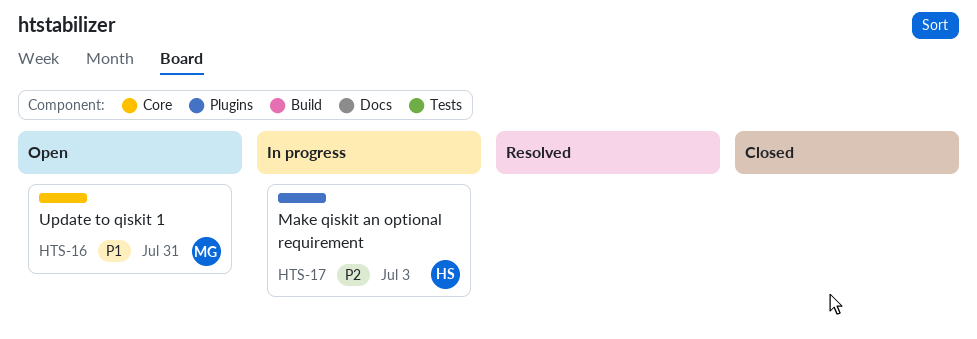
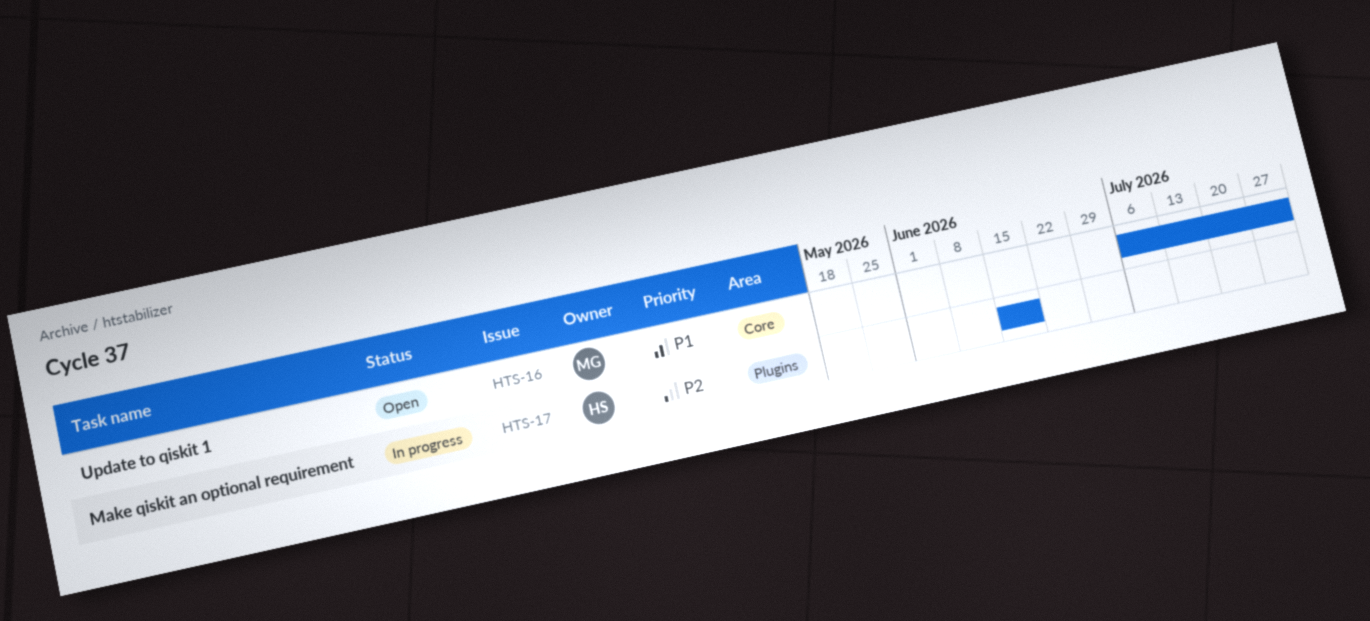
HTS-17, due: Jul 3 -> Jun 19

